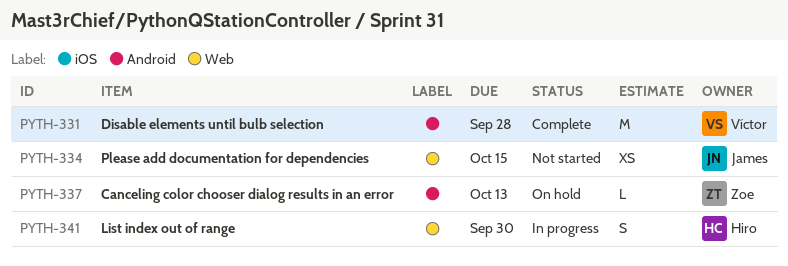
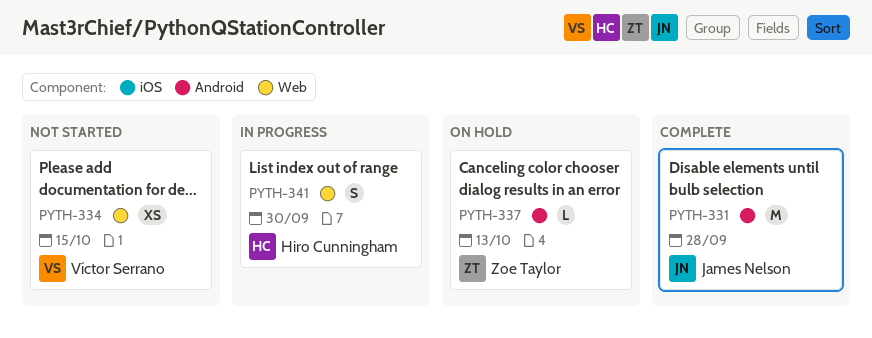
PYTH-331, owner: Víctor Serrano -> James Nelson
PYTH-334, owner: James Nelson -> Víctor Serrano

